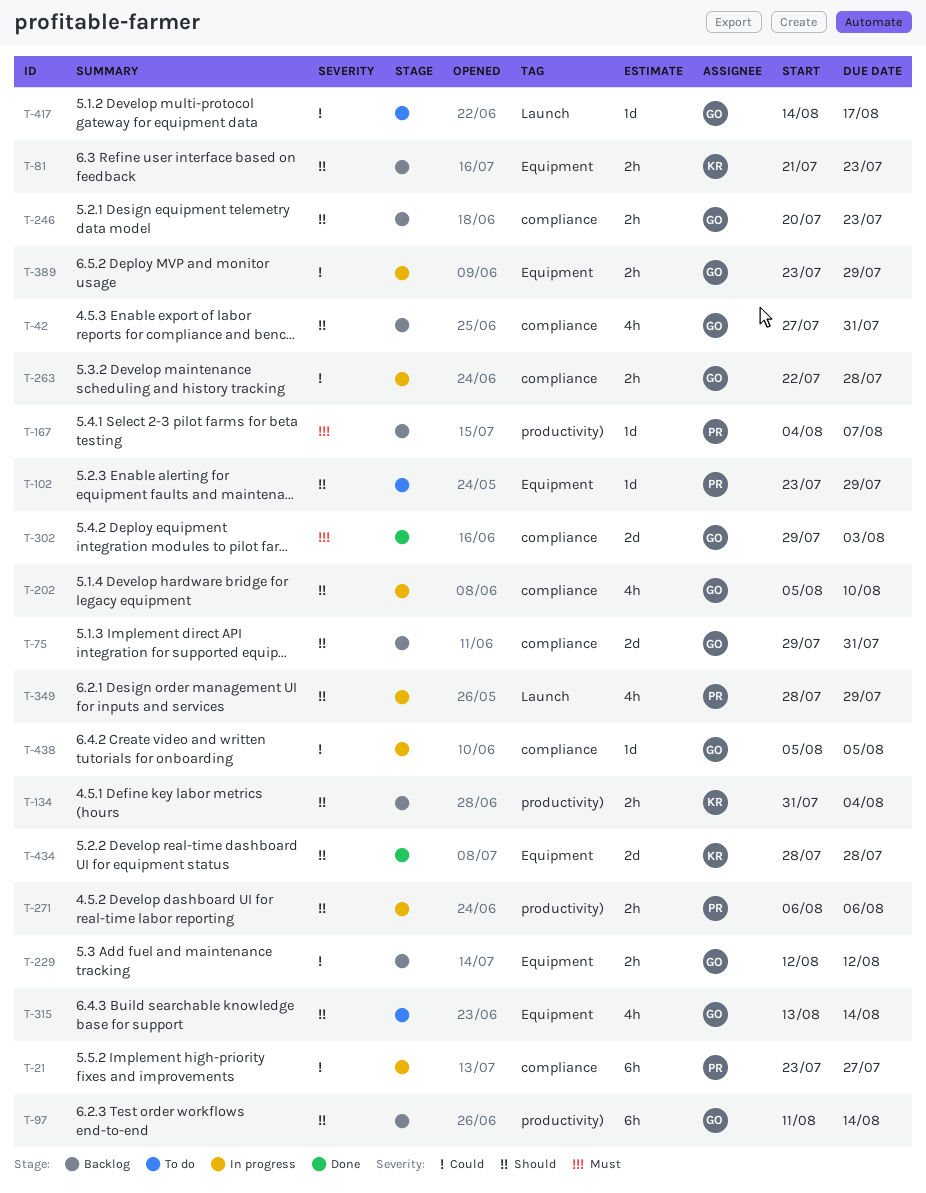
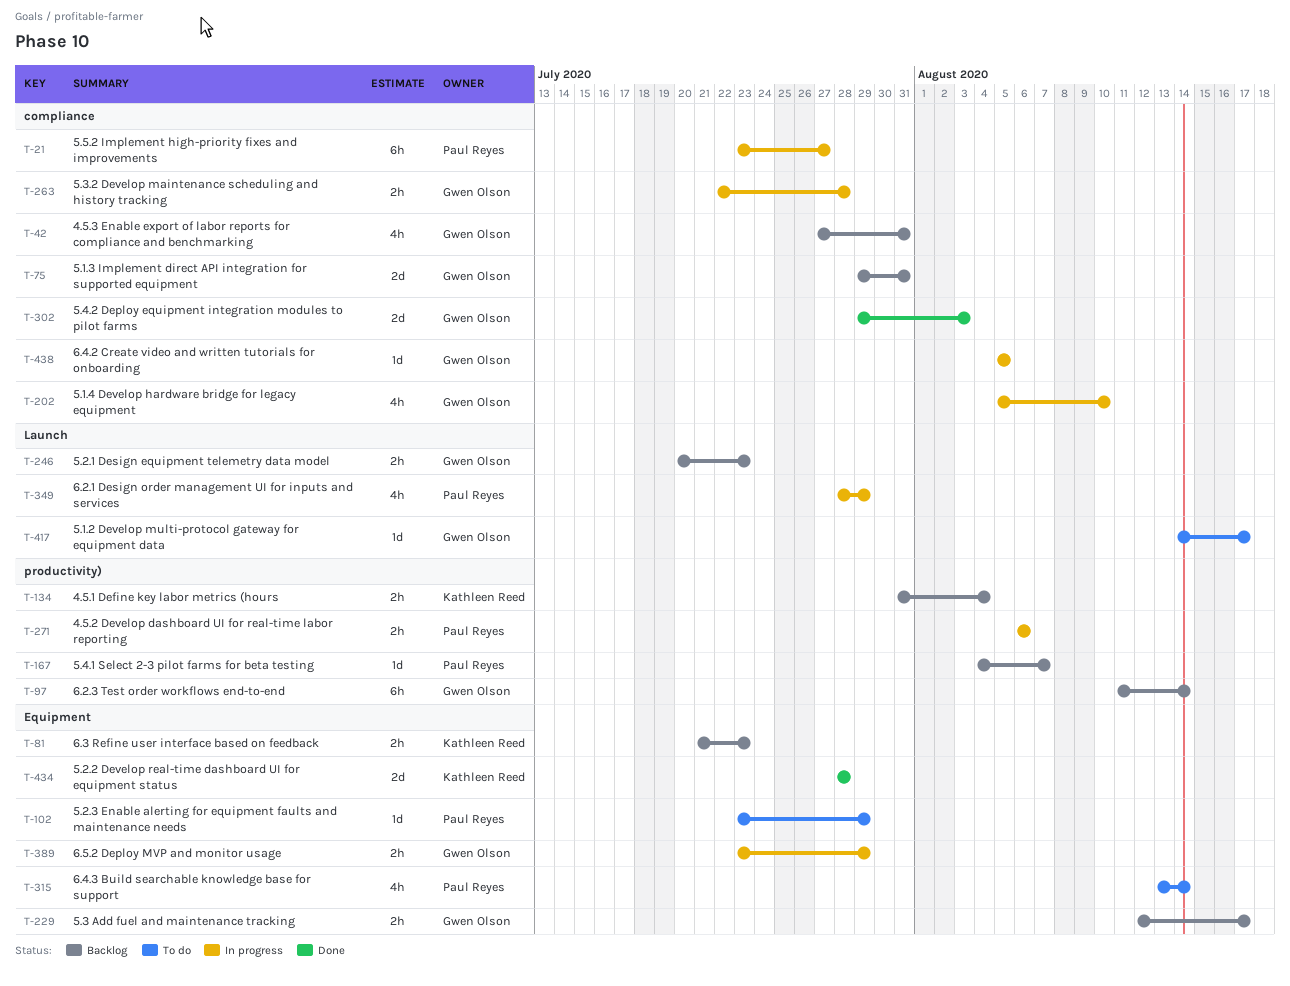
T-229, due: Aug 12 -> Aug 17
T-246, label: compliance -> Launch
T-315, owner: Gwen Olson -> Paul Reyes

